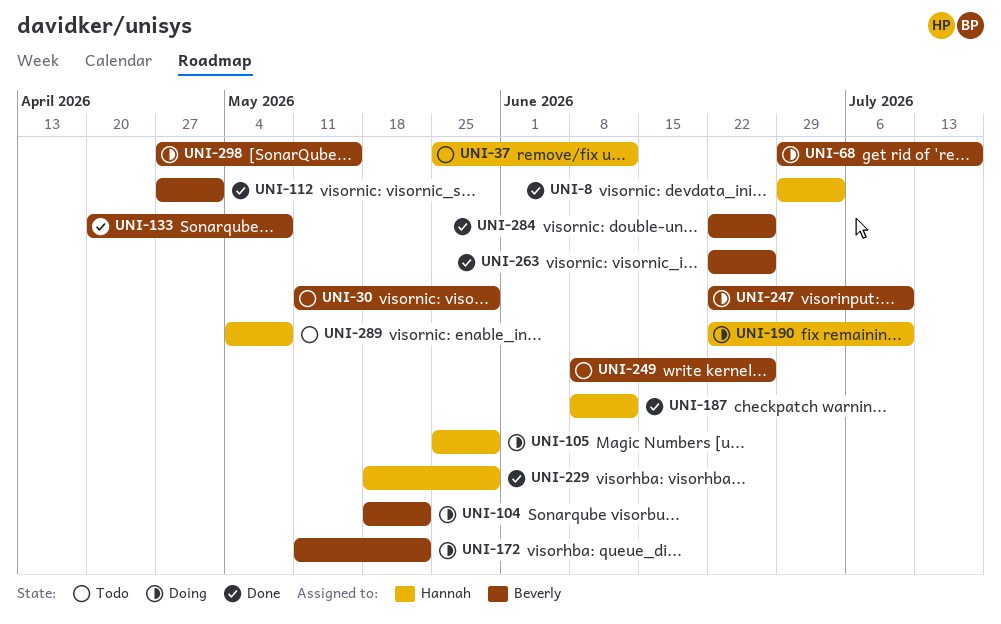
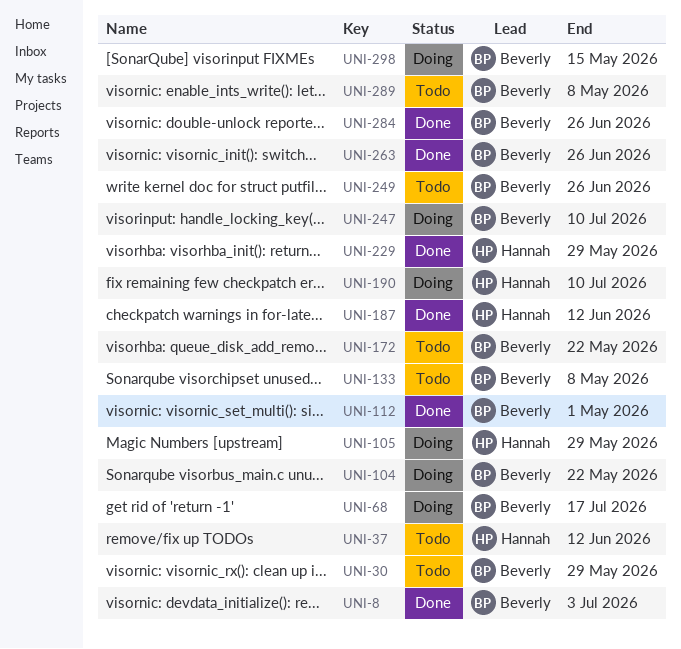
UNI-8, owner: Hannah -> Beverly
UNI-133, status: Done -> Todo
UNI-172, status: Doing -> Todo
UNI-289, owner: Hannah -> Beverly

